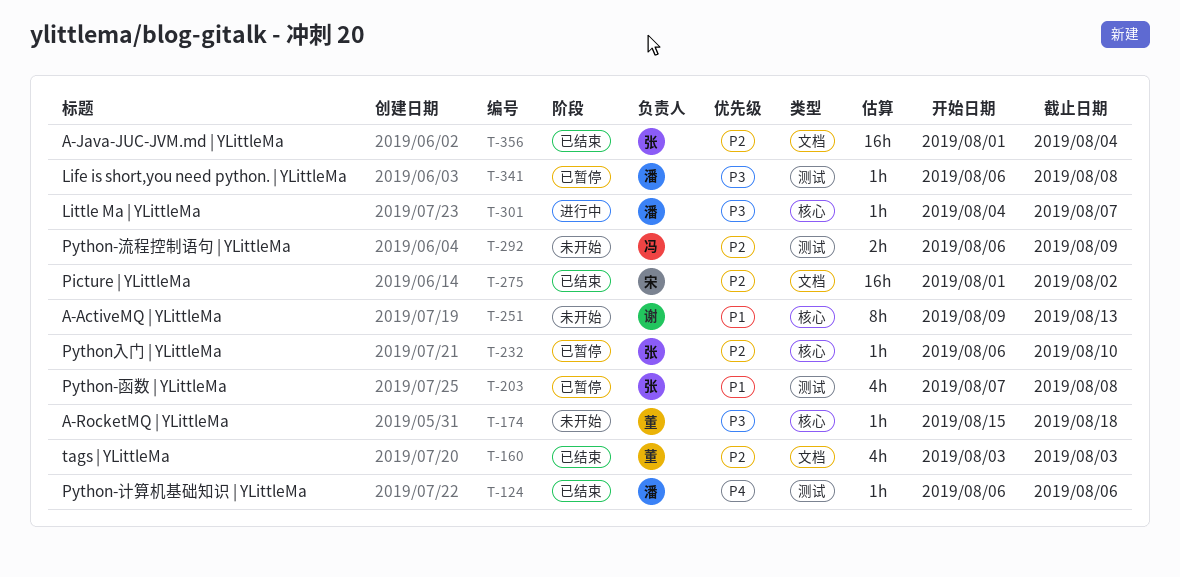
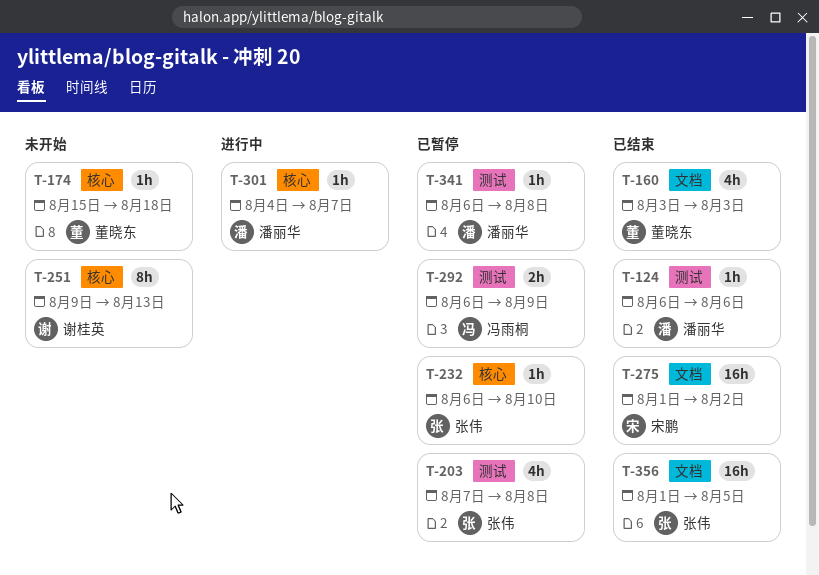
T-292, status: 未开始 -> 已暂停
T-356, due: Aug 4 -> Aug 5

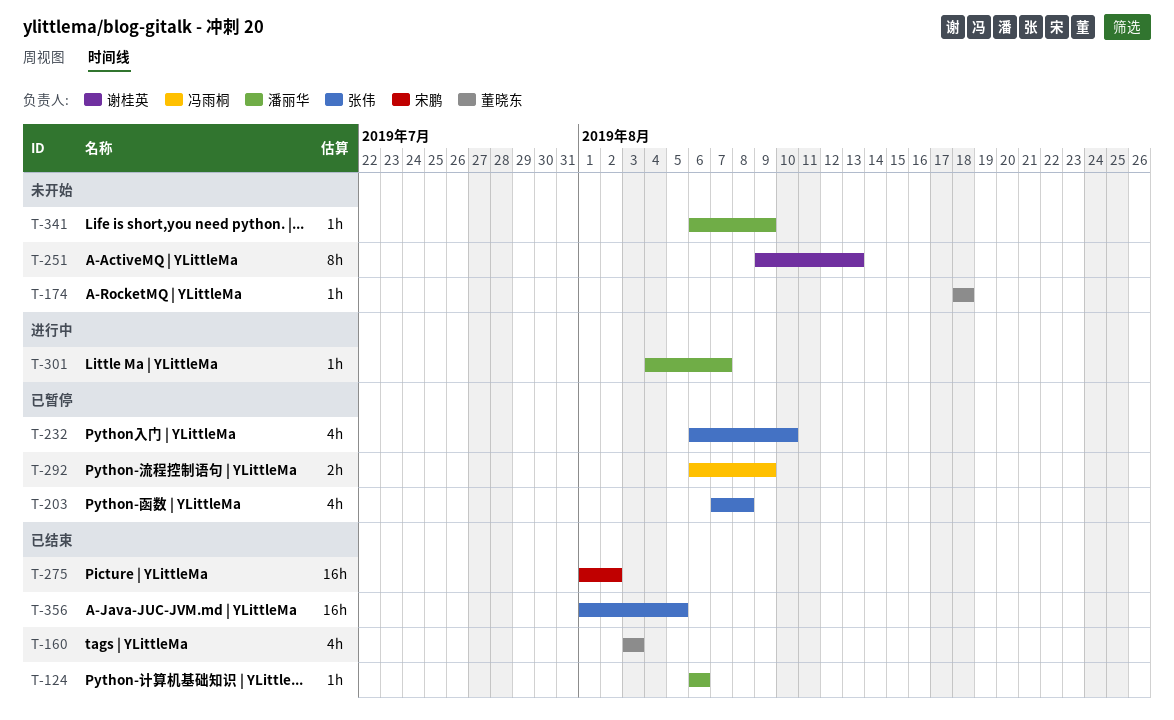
T-174, start: Aug 15 -> Aug 18
T-232, estimate: 1h -> 4h
T-341, status: 已暂停 -> 未开始
T-341, due: Aug 8 -> Aug 9

